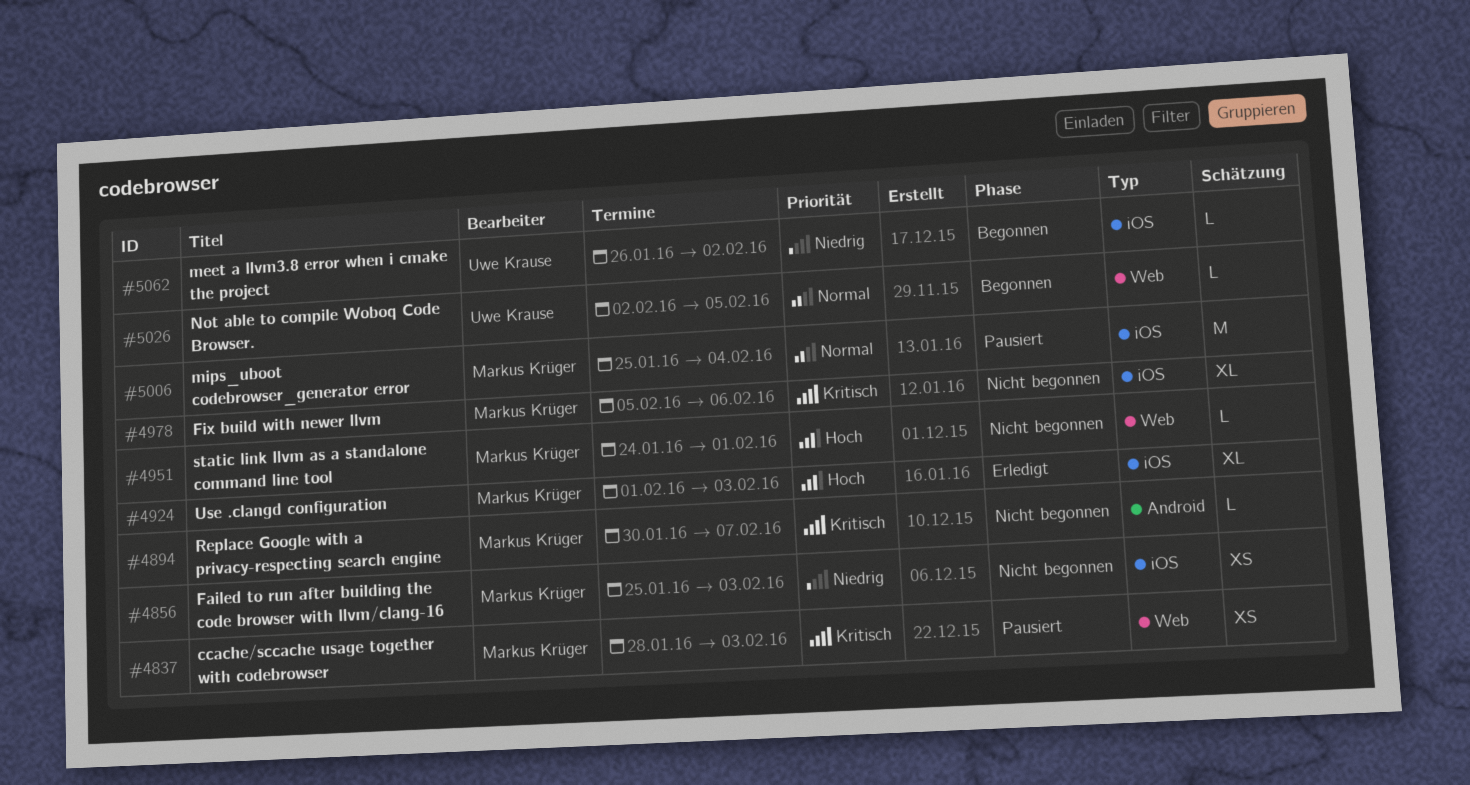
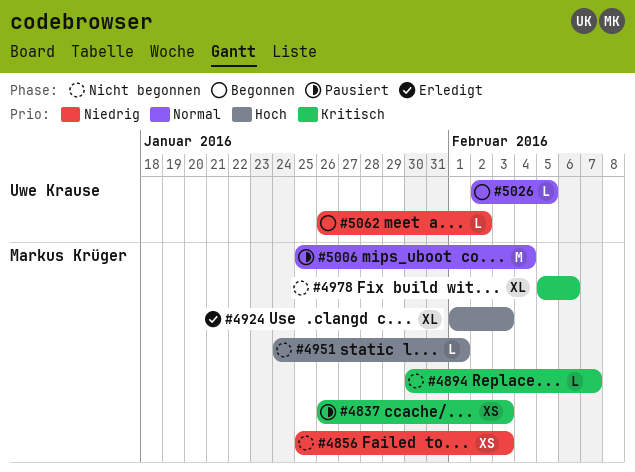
#4837, start: Jan 28 -> Jan 26

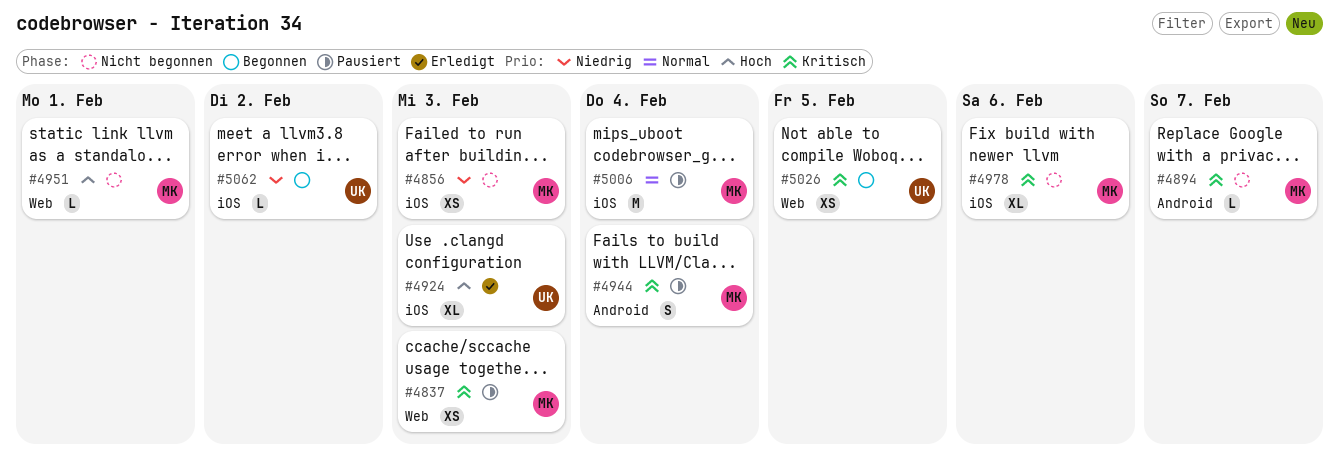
#4924, owner: Markus Krüger -> Uwe Krause
#4944: none -> present
#5026, priority: Normal -> Kritisch
#5026, estimate: L -> XS

